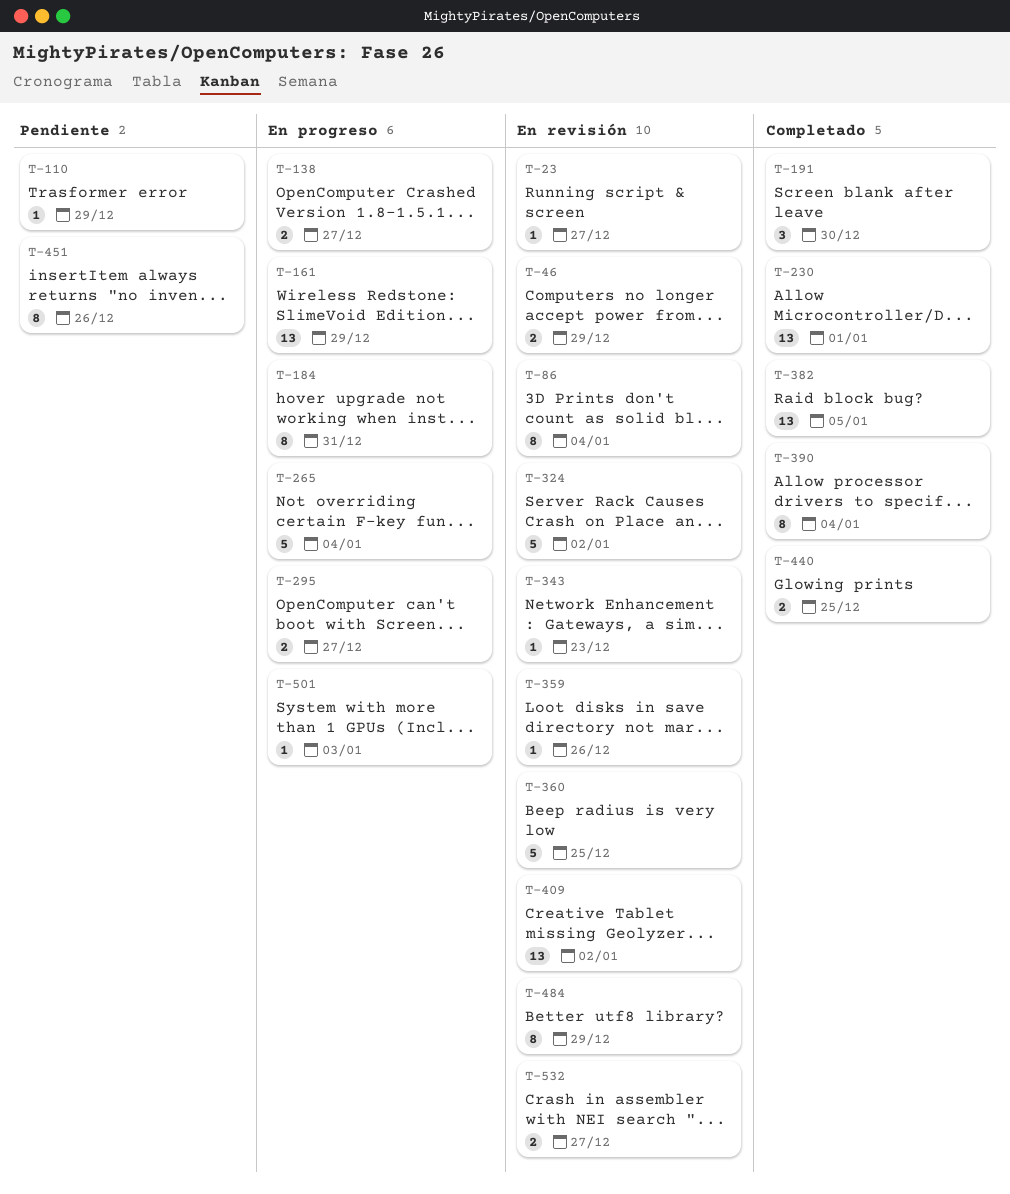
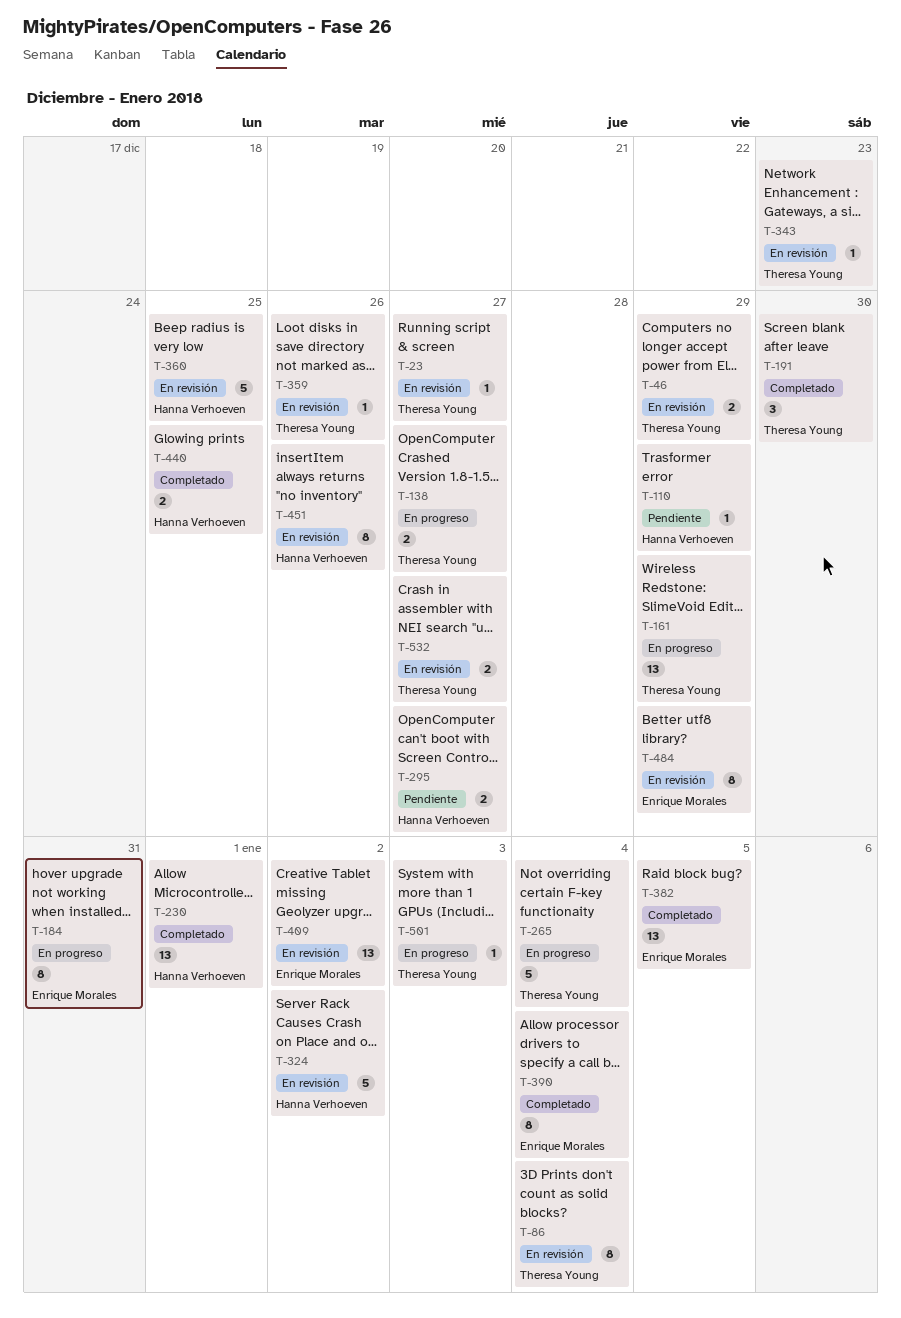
T-295, status: En progreso -> Pendiente
T-451, status: Pendiente -> En revisión

